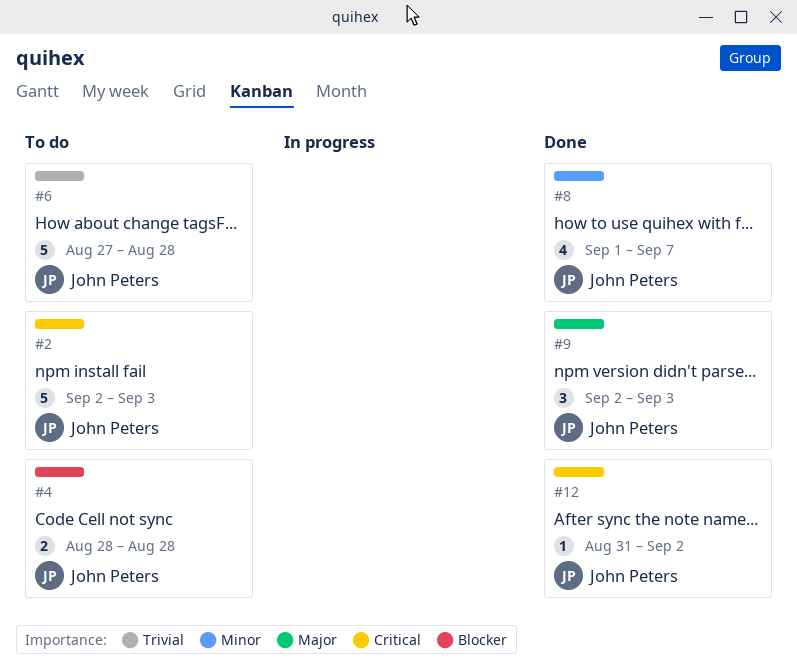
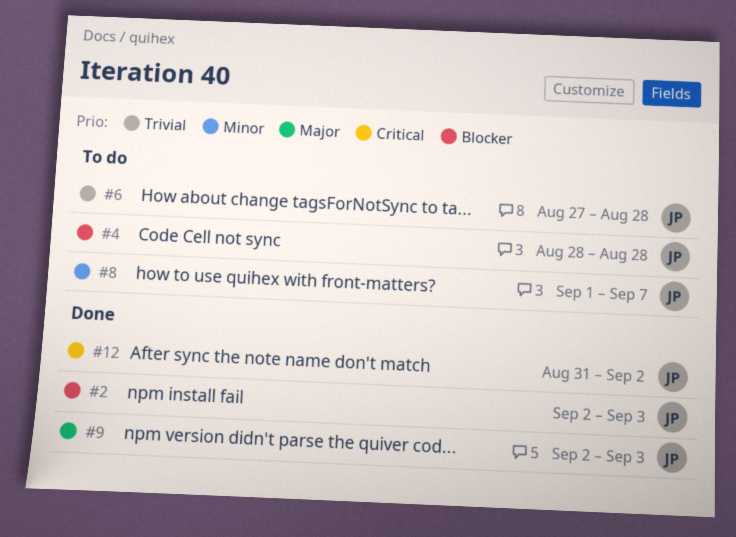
#2, status: To do -> Done
#2, priority: Critical -> Blocker
#8, status: Done -> To do

